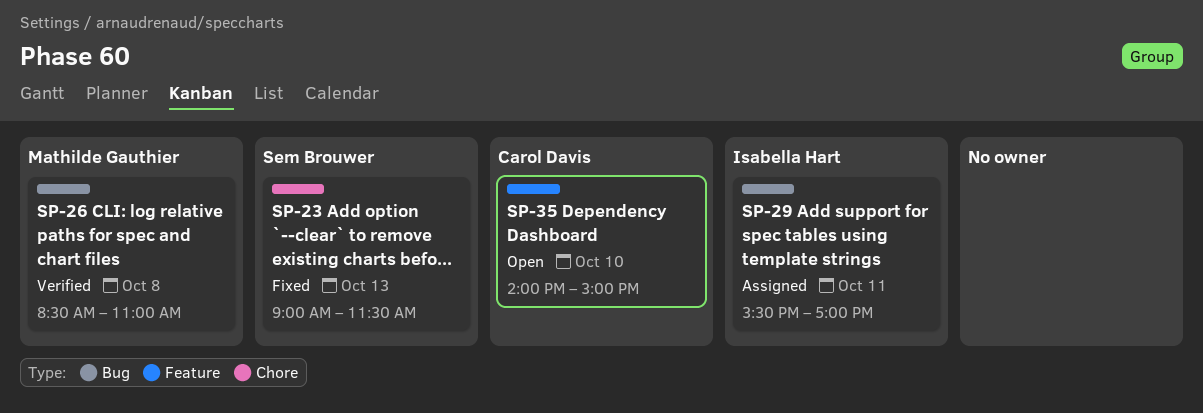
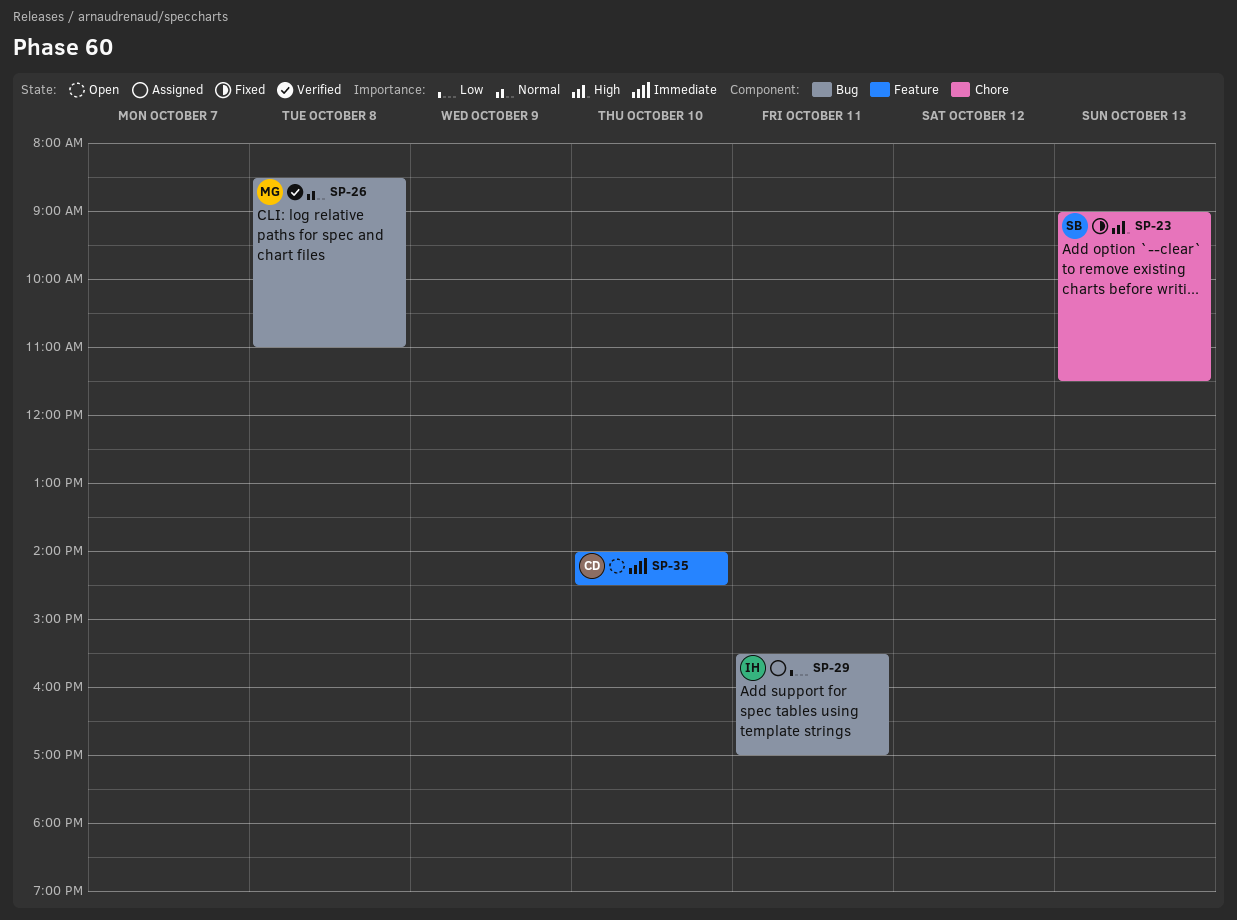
SP-35, ends: 15:00 -> 14:30

